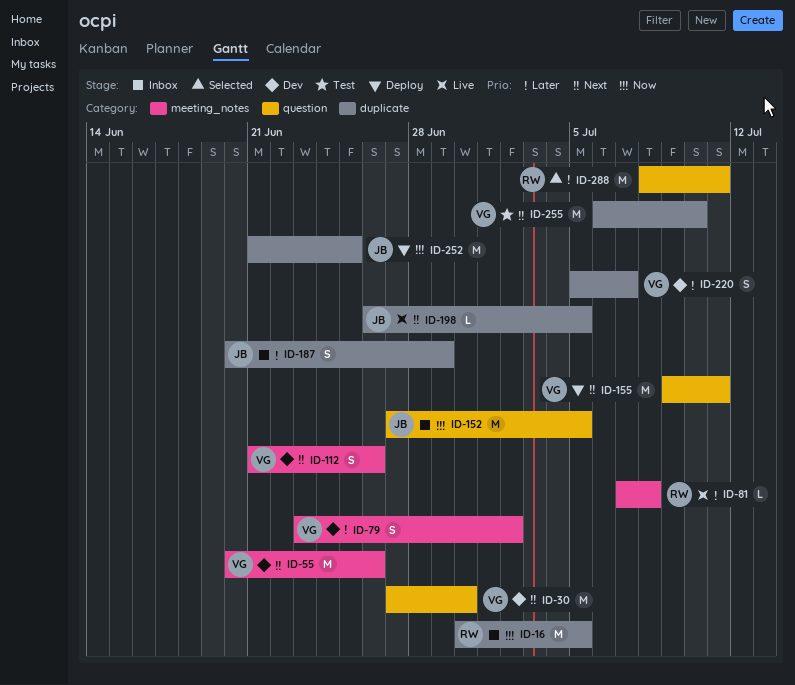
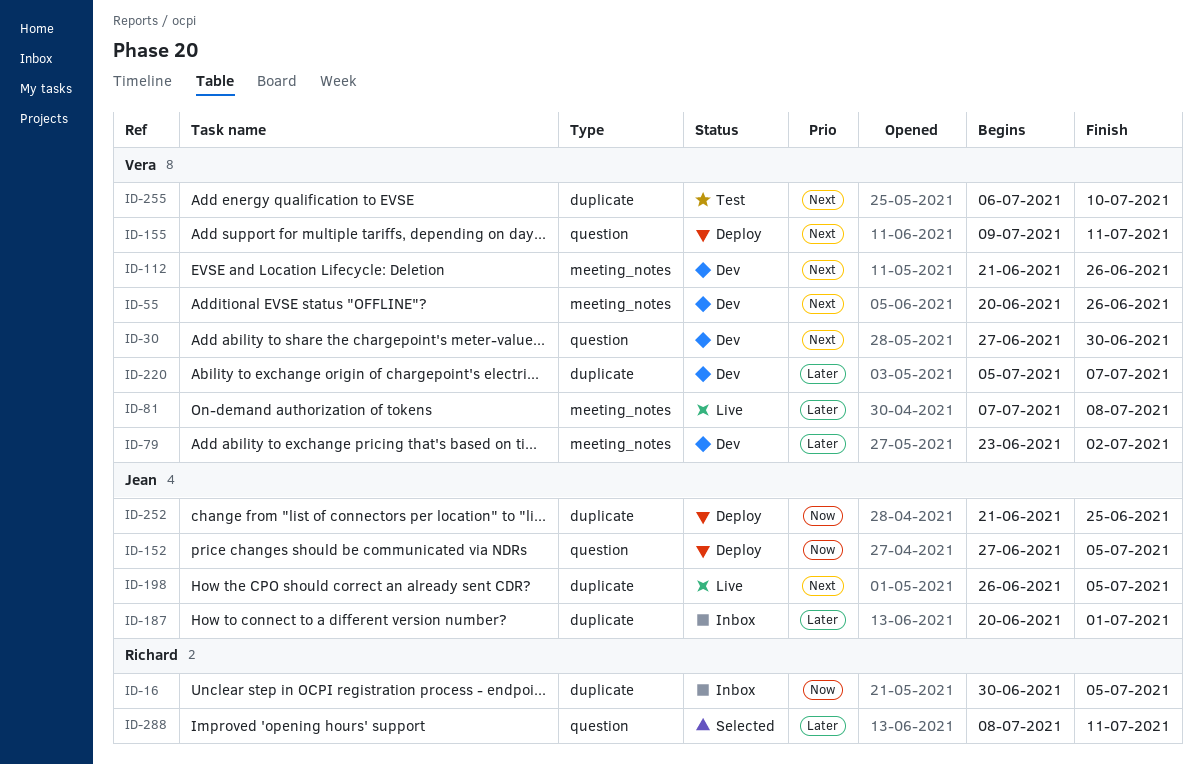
ID-81, owner: Richard -> Vera
ID-152, status: Inbox -> Deploy
ID-187, due: Jun 29 -> Jul 1

